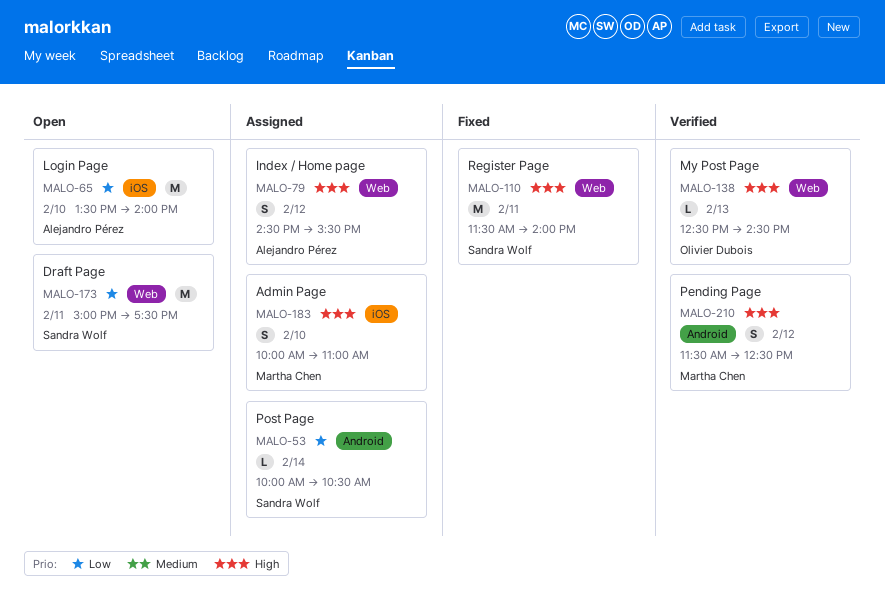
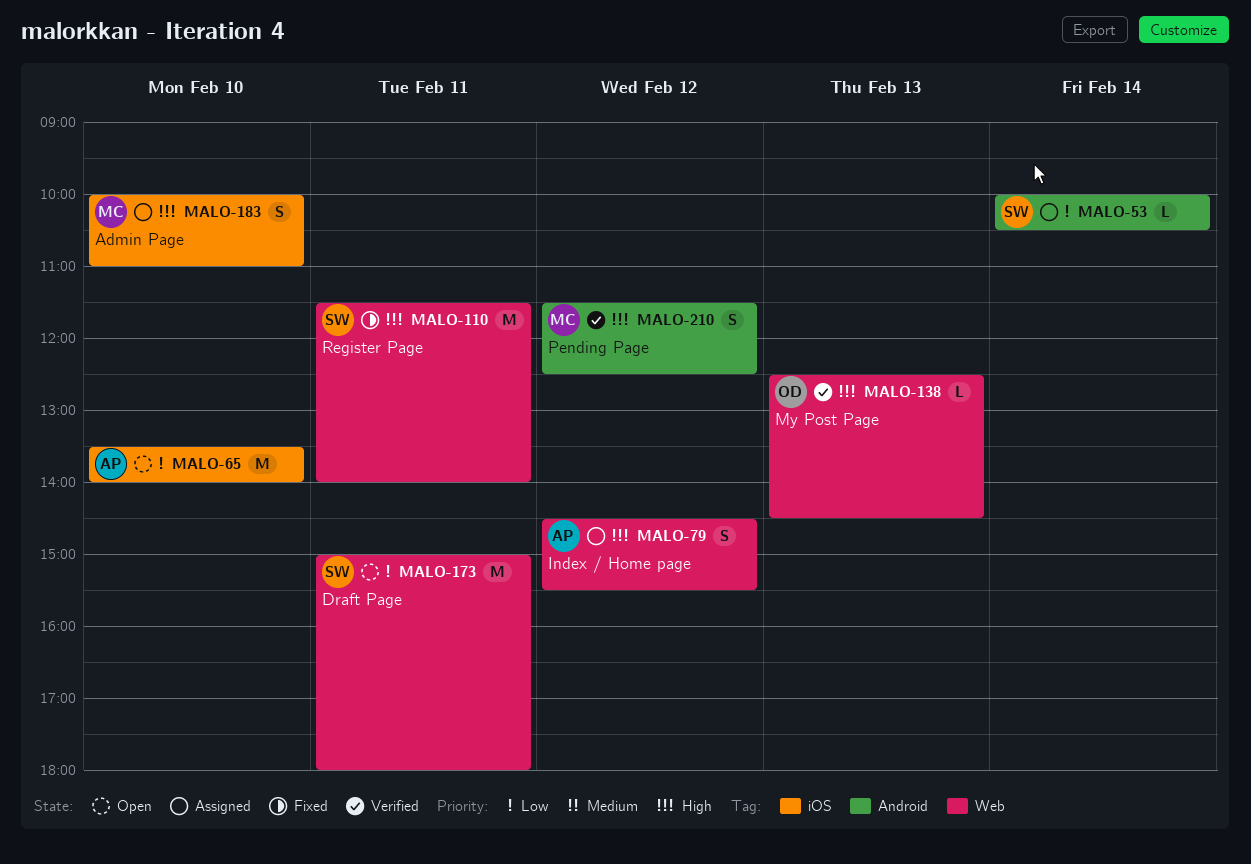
MALO-173, ends: 17:30 -> 18:00

